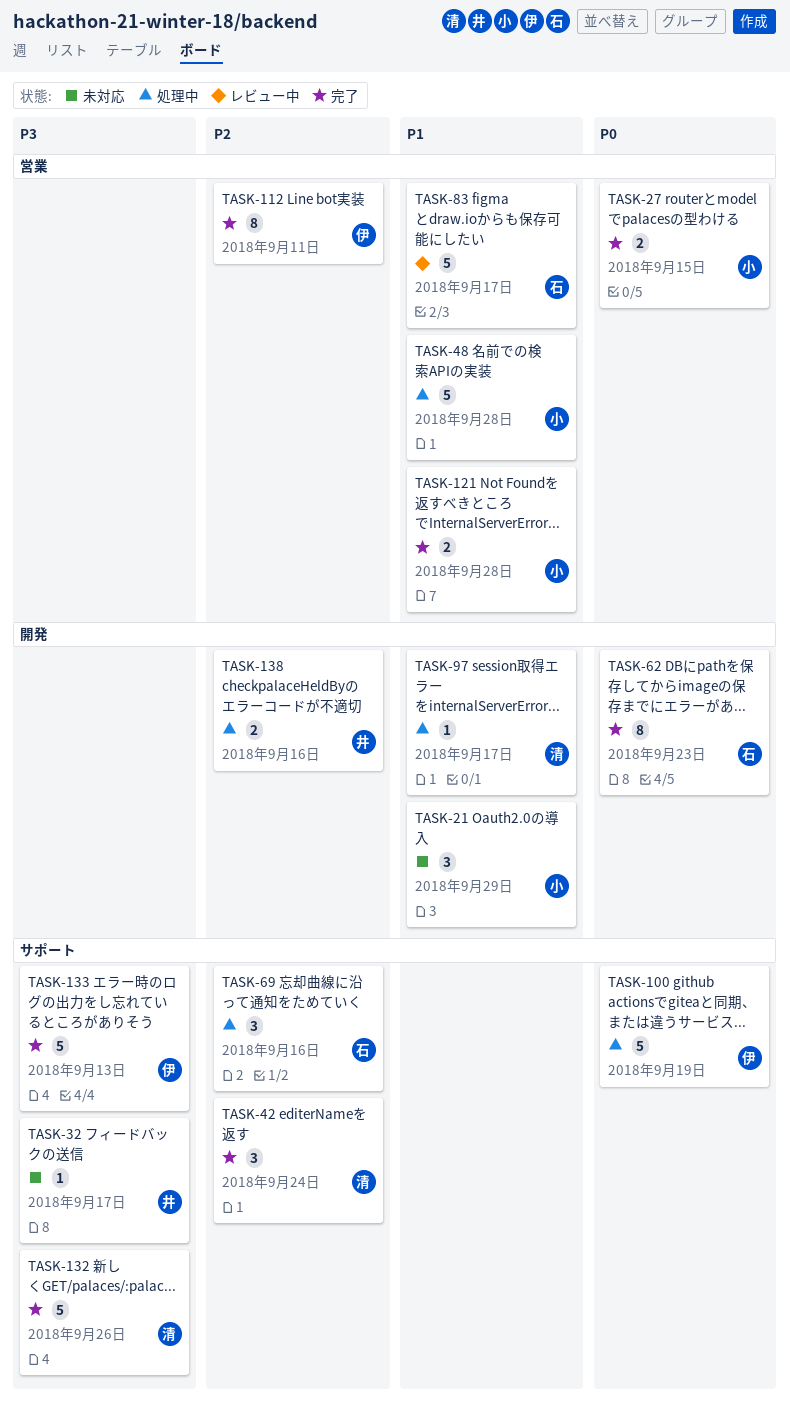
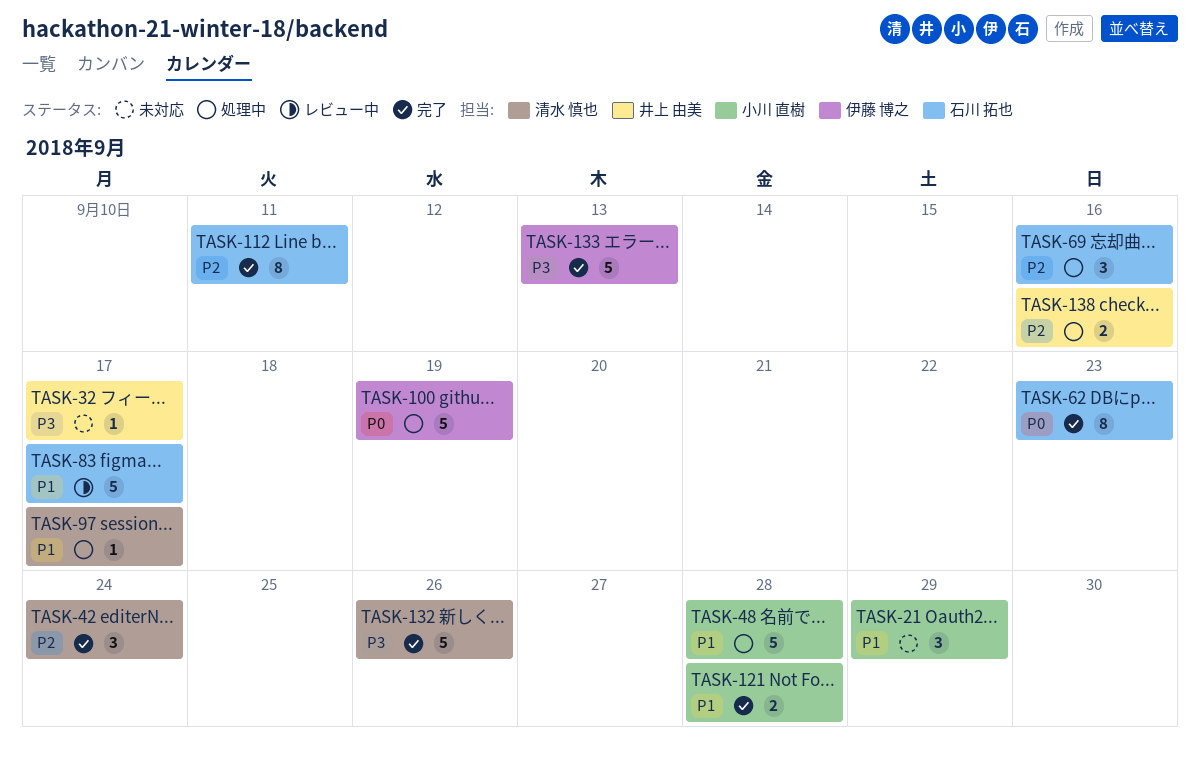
TASK-27: present -> none
TASK-112, owner: 伊藤 博之 -> 石川 拓也

